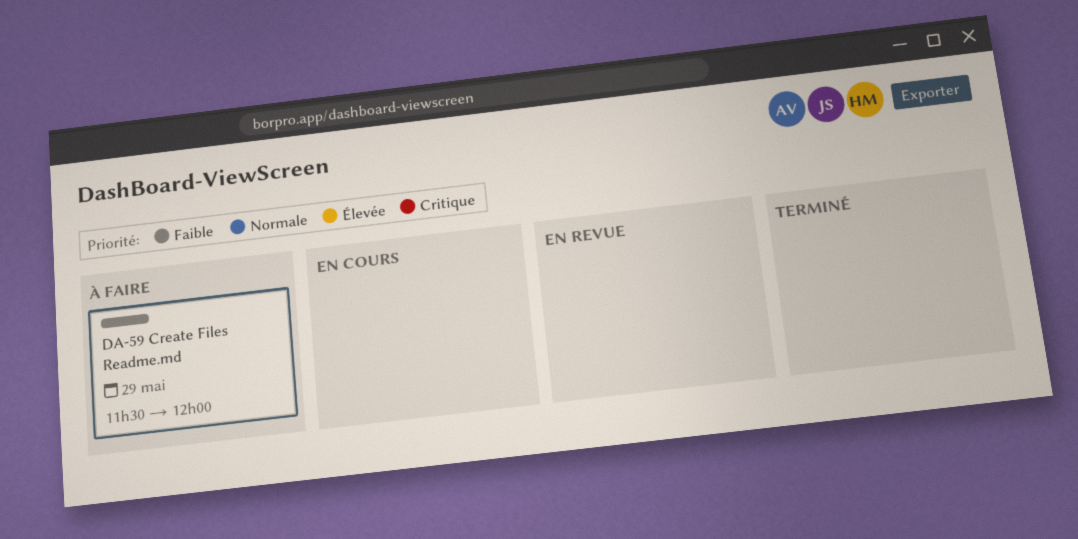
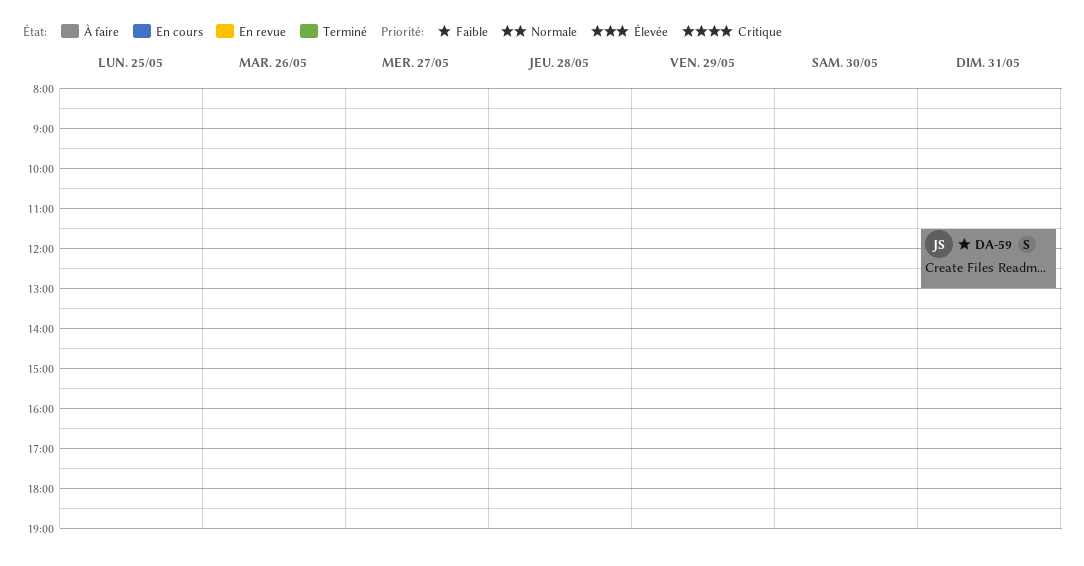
DA-59, day: May 29 -> May 31
DA-59, ends: 12:00 -> 13:00

